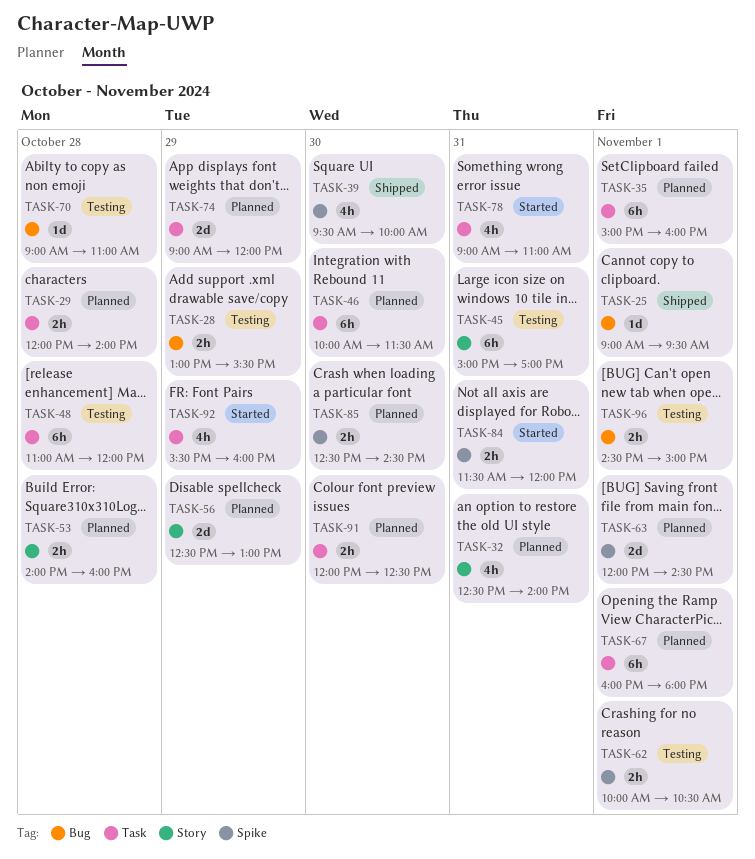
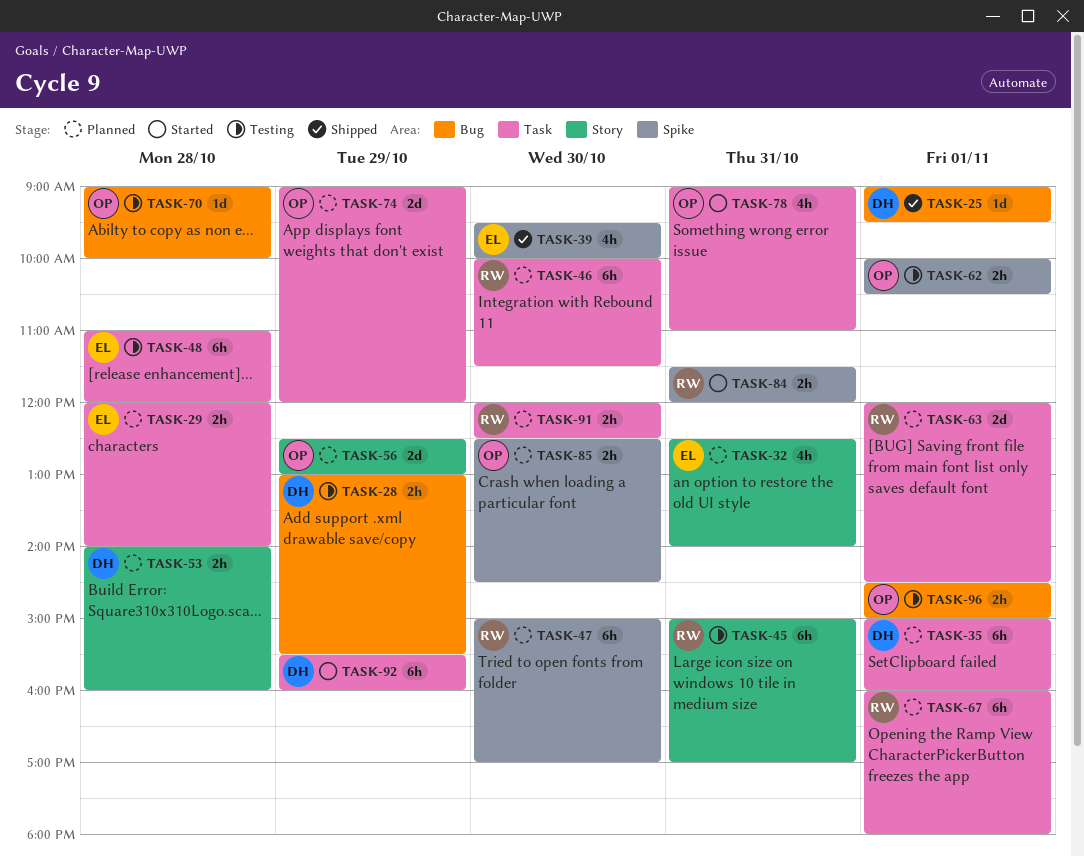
TASK-47: none -> present
TASK-63, label: Spike -> Task
TASK-70, ends: 11:00 -> 10:00
TASK-92, estimate: 4h -> 6h

